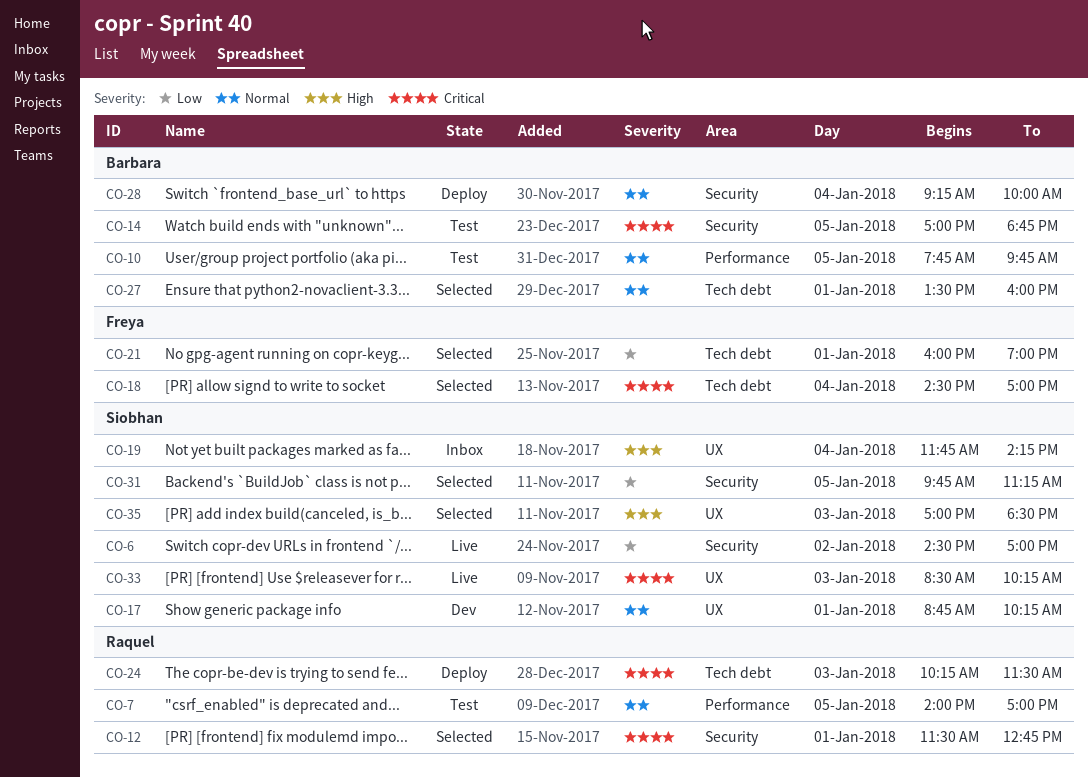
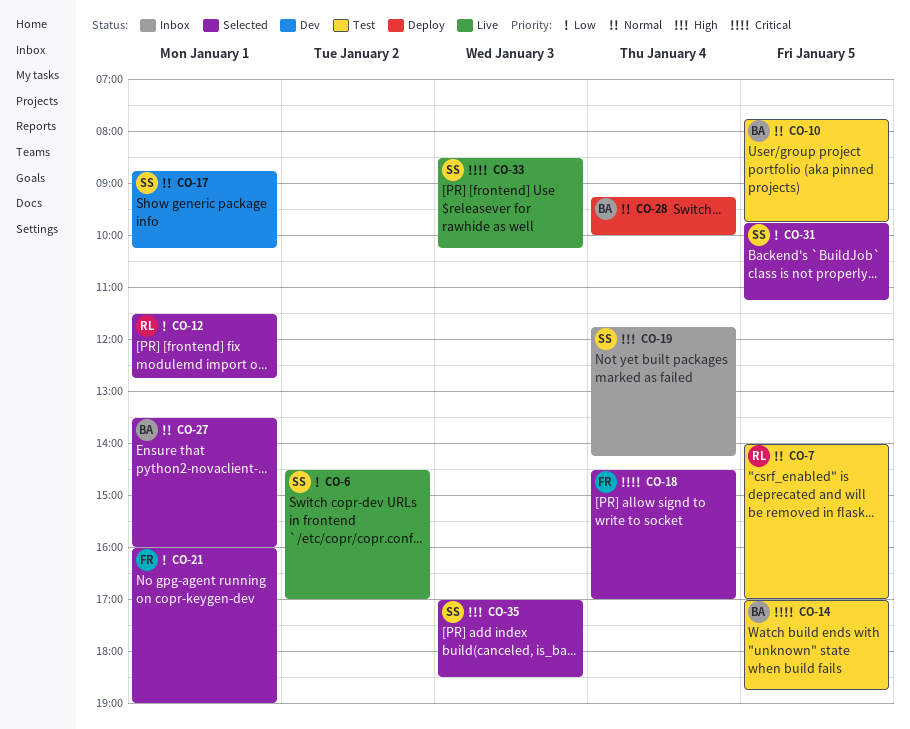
CO-12, priority: Critical -> Low
CO-24: present -> none

